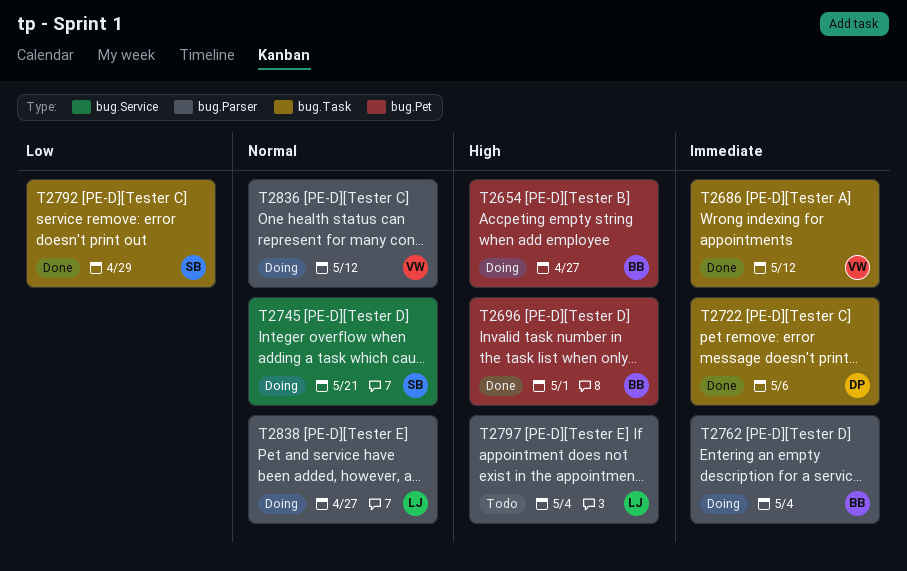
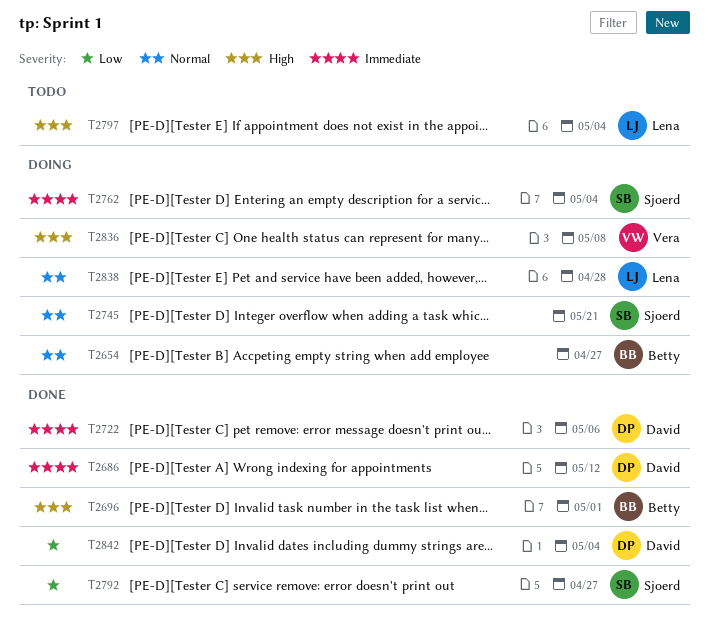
T2654, priority: High -> Normal
T2686, owner: Vera -> David
T2762, owner: Betty -> Sjoerd
T2792, due: Apr 29 -> Apr 27
T2836, priority: Normal -> High
T2836, due: May 12 -> May 8
T2838, due: Apr 27 -> Apr 28
T2842: none -> present

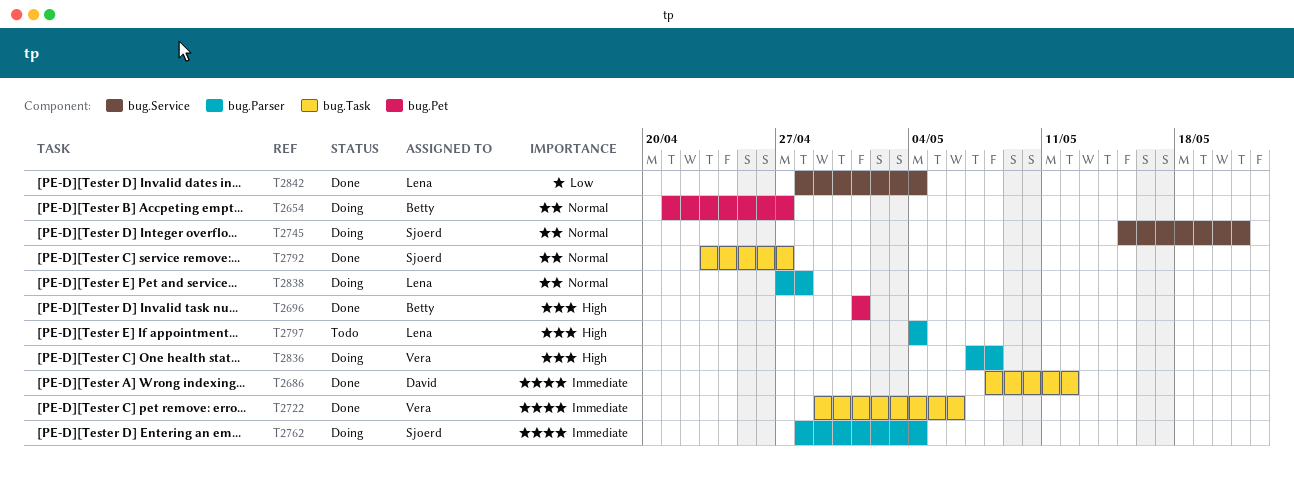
T2722, owner: David -> Vera
T2792, priority: Low -> Normal
T2842, owner: David -> Lena

